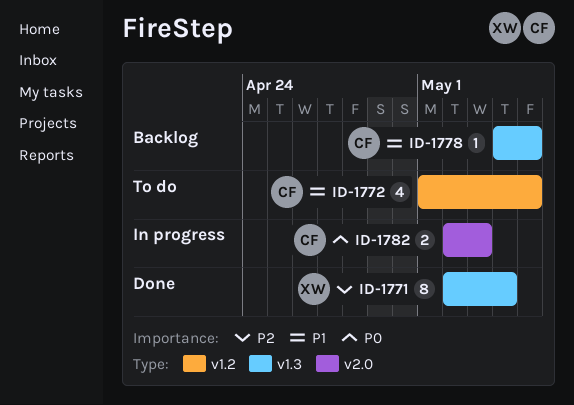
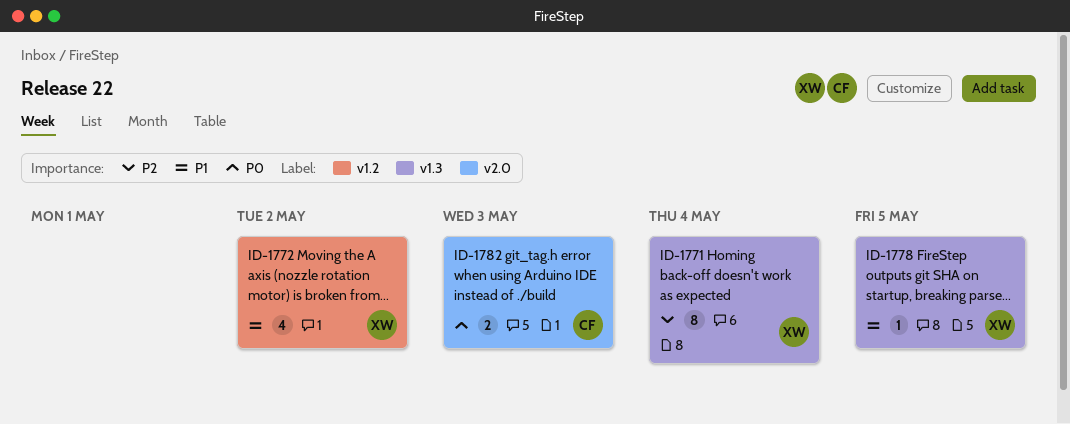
ID-1772, owner: CF -> XW
ID-1772, due: May 5 -> May 2
ID-1778, owner: CF -> XW

